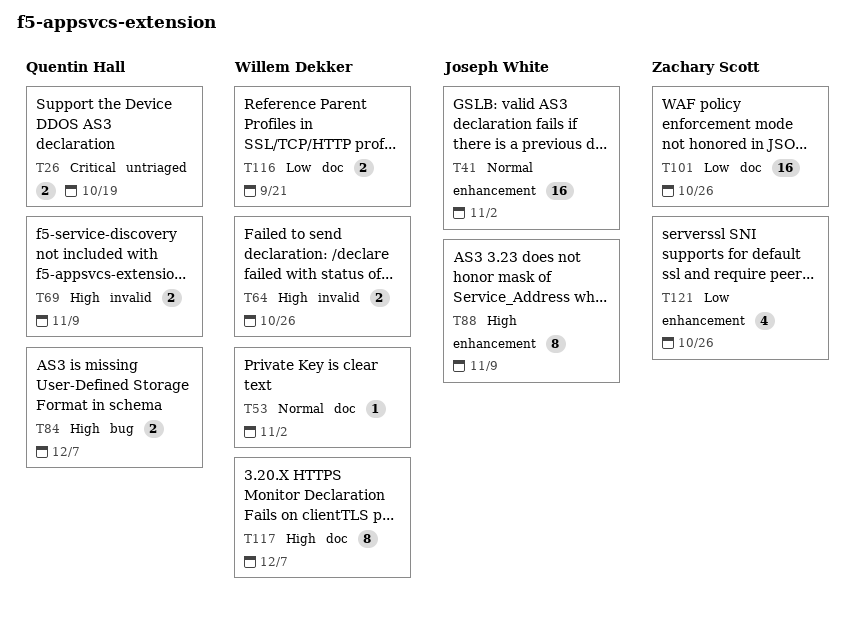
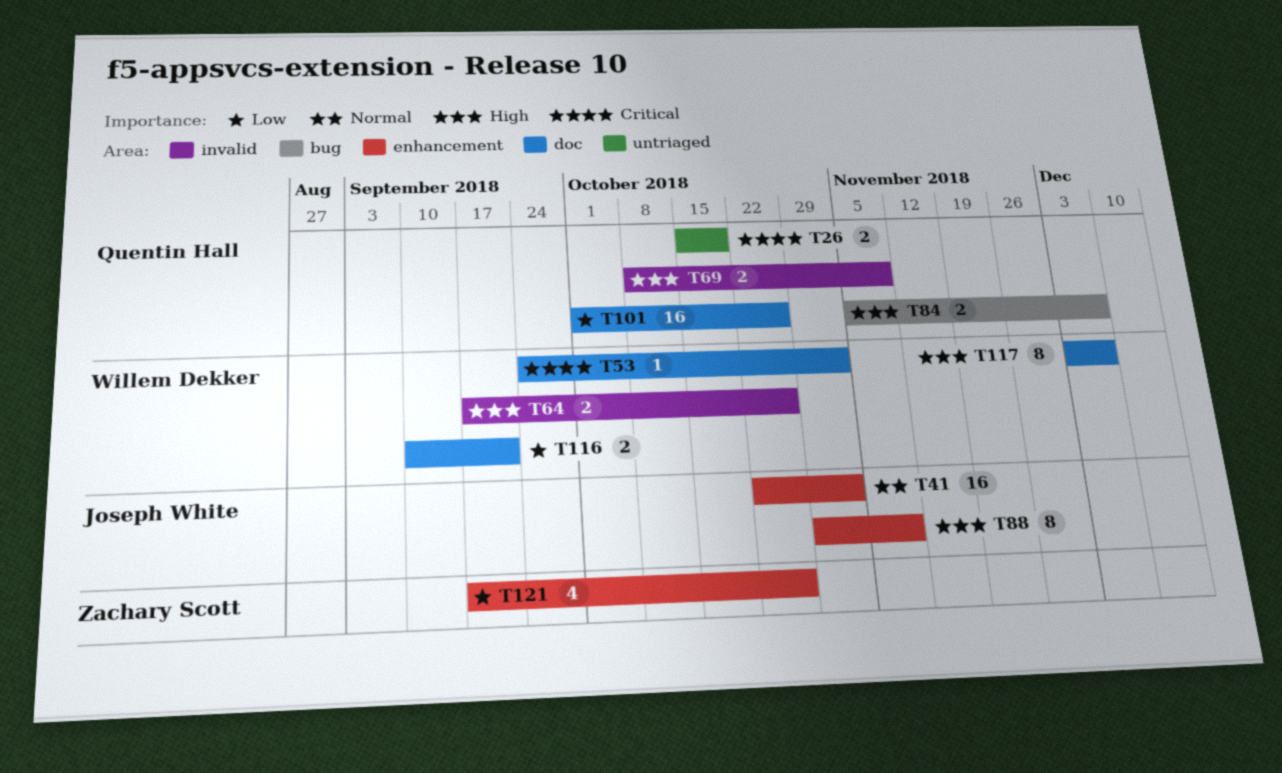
T53, priority: Normal -> Critical
T101, owner: Zachary Scott -> Quentin Hall

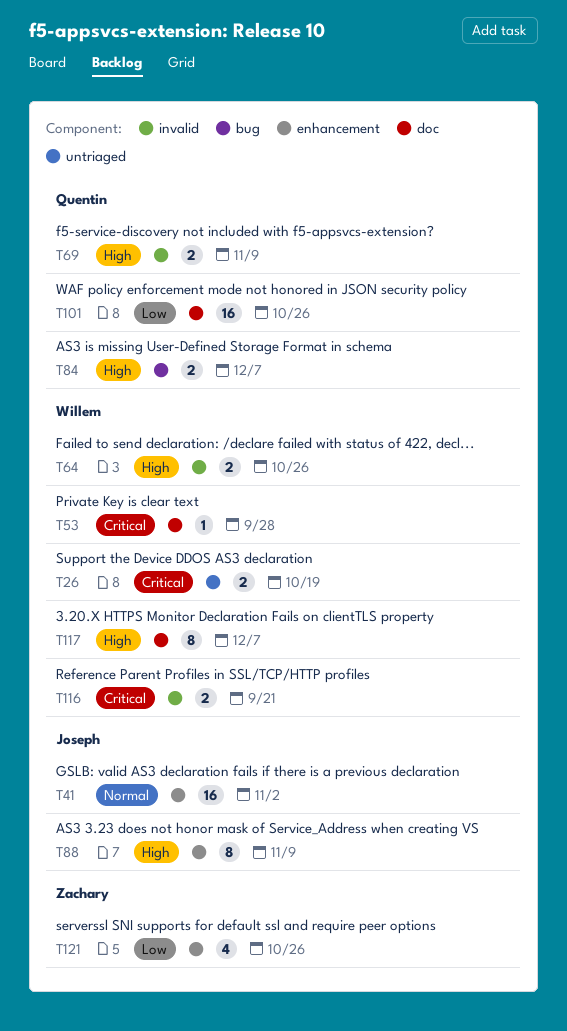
T26, owner: Quentin Hall -> Willem Dekker
T53, due: Nov 2 -> Sep 28
T116, priority: Low -> Critical
T116, label: doc -> invalid

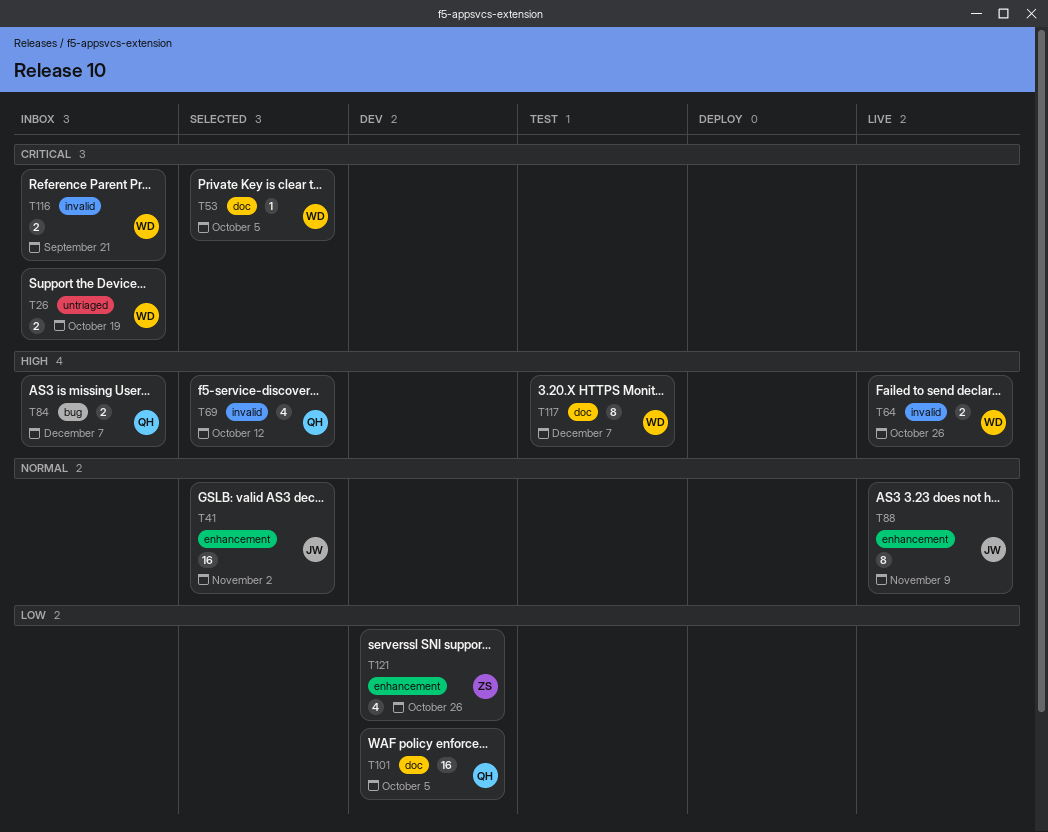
T53, due: Sep 28 -> Oct 5
T69, estimate: 2 -> 4
T69, due: Nov 9 -> Oct 12
T88, priority: High -> Normal
T101, due: Oct 26 -> Oct 5

